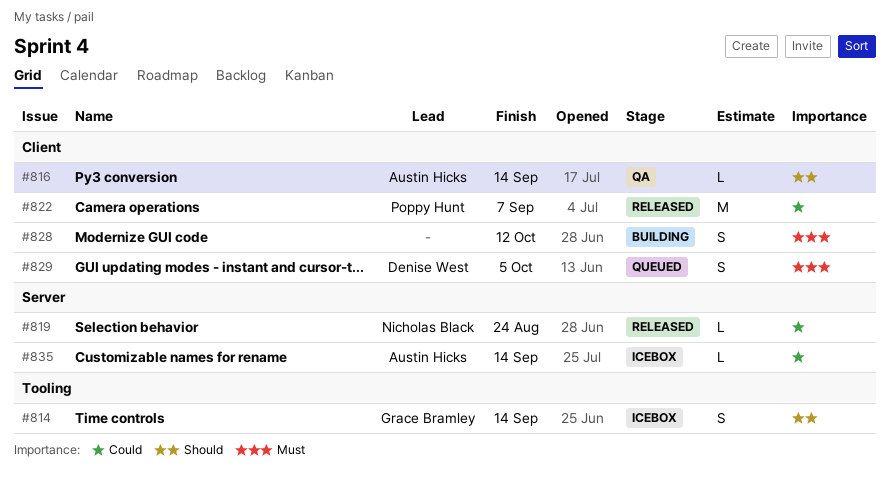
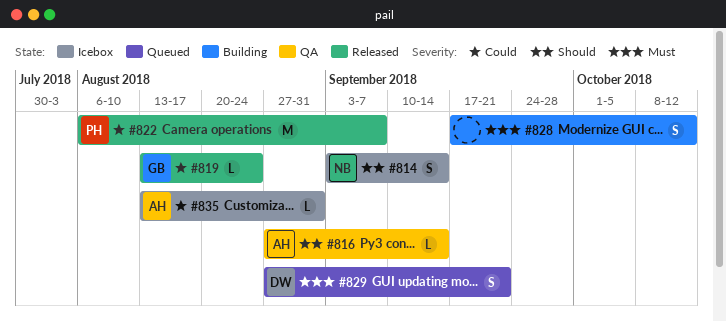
#814, owner: Grace Bramley -> Nicholas Black
#819, owner: Nicholas Black -> Grace Bramley
#829, due: Oct 5 -> Sep 21
#835, due: Sep 14 -> Aug 31

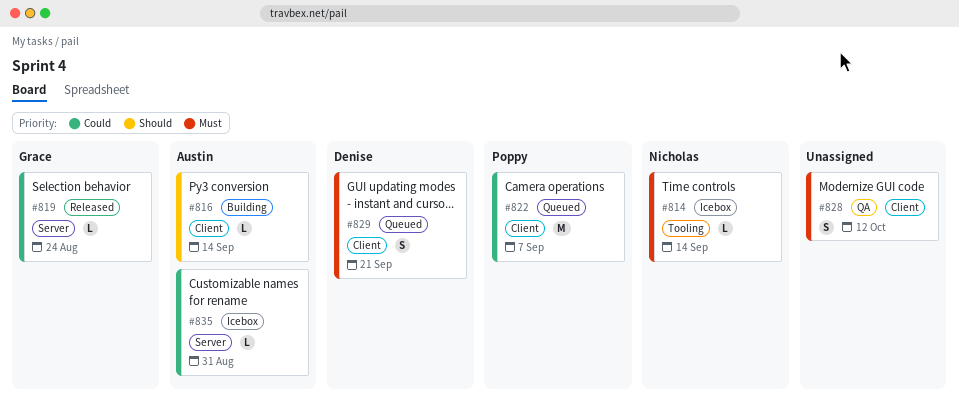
#814, priority: Should -> Must
#814, estimate: S -> L
#816, status: QA -> Building
#822, status: Released -> Queued
#828, status: Building -> QA

